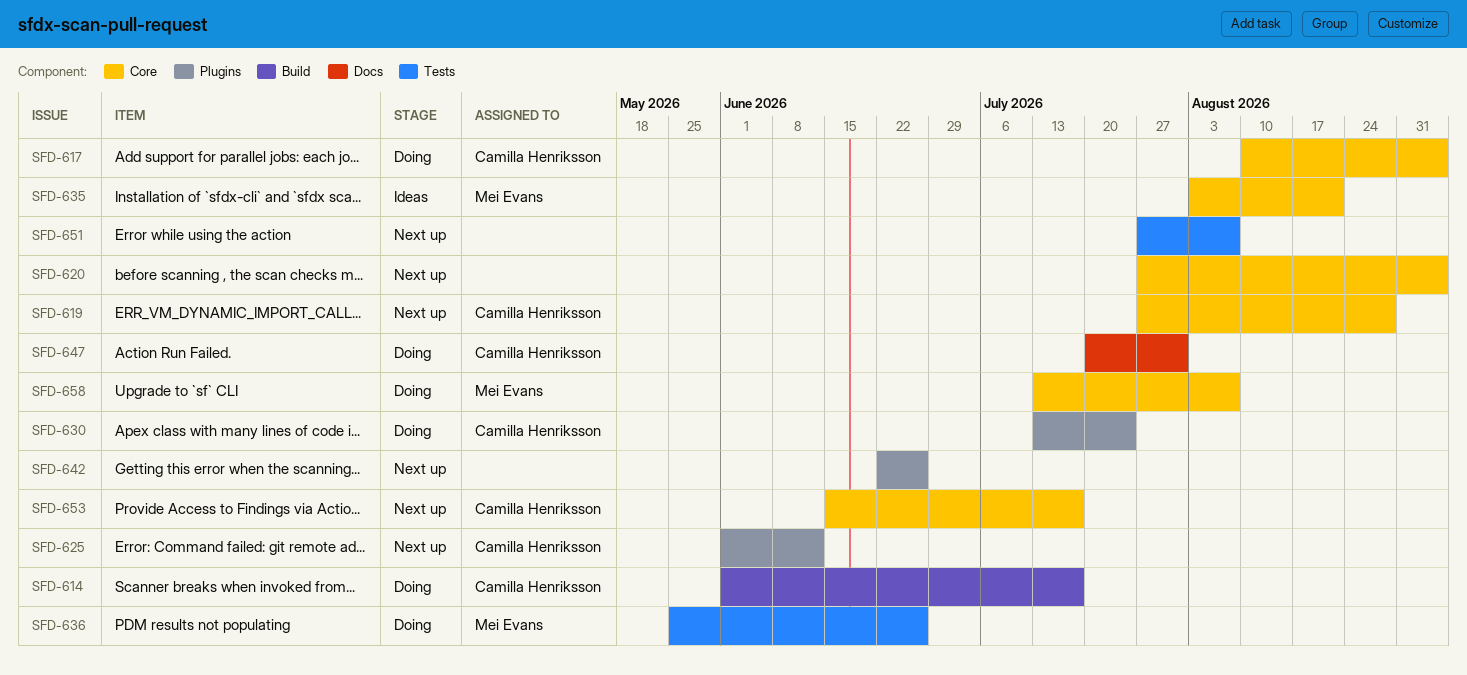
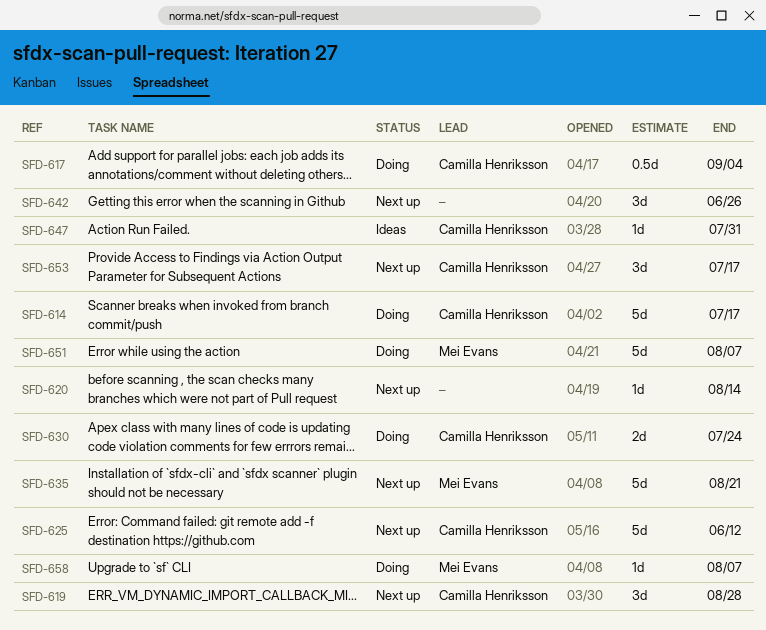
SFD-620, due: Sep 4 -> Aug 14
SFD-635, status: Ideas -> Next up
SFD-636: present -> none
SFD-647, status: Doing -> Ideas
SFD-651, status: Next up -> Doing
SFD-651, owner: none -> Mei Evans

